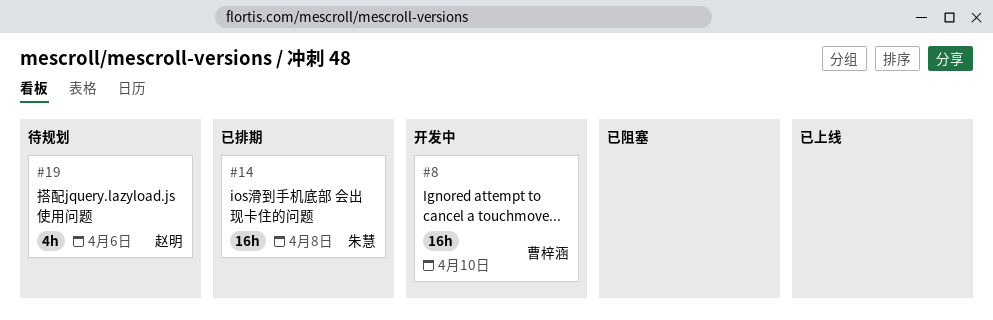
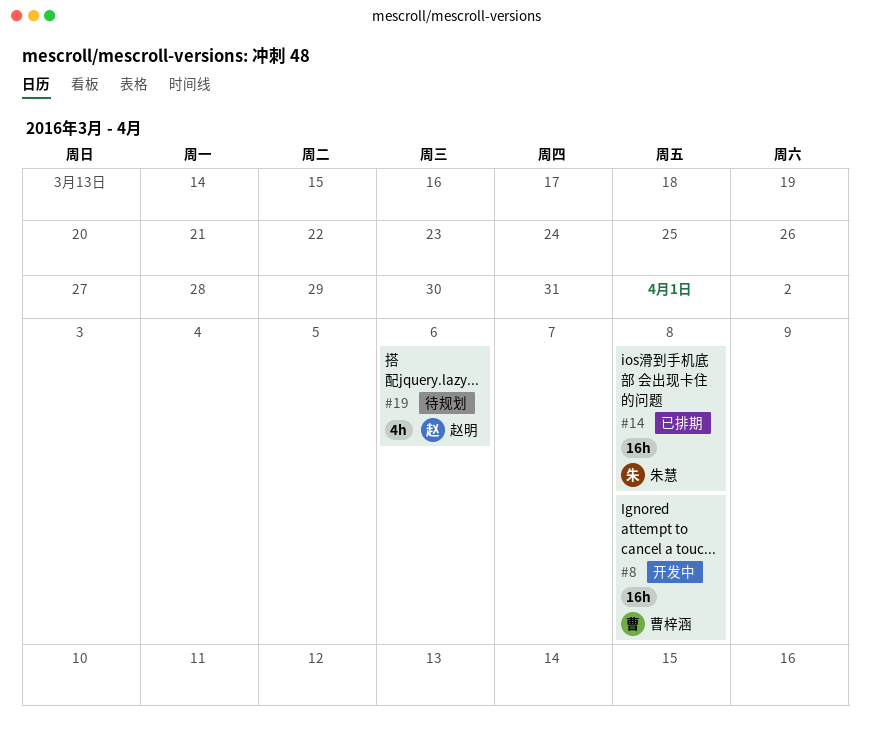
#8, due: Apr 10 -> Apr 8

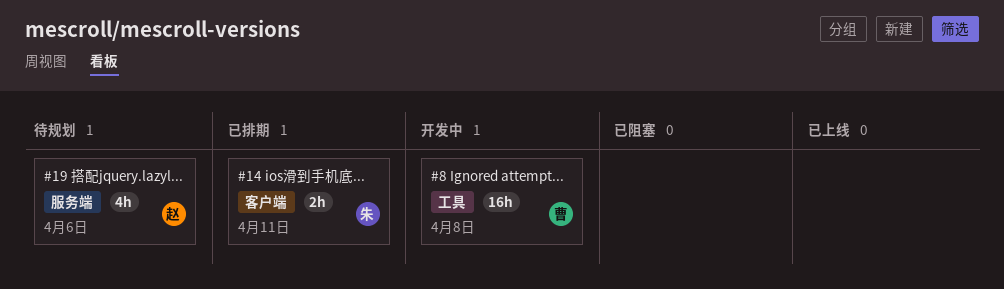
#14, estimate: 16h -> 2h
#14, due: Apr 8 -> Apr 11

